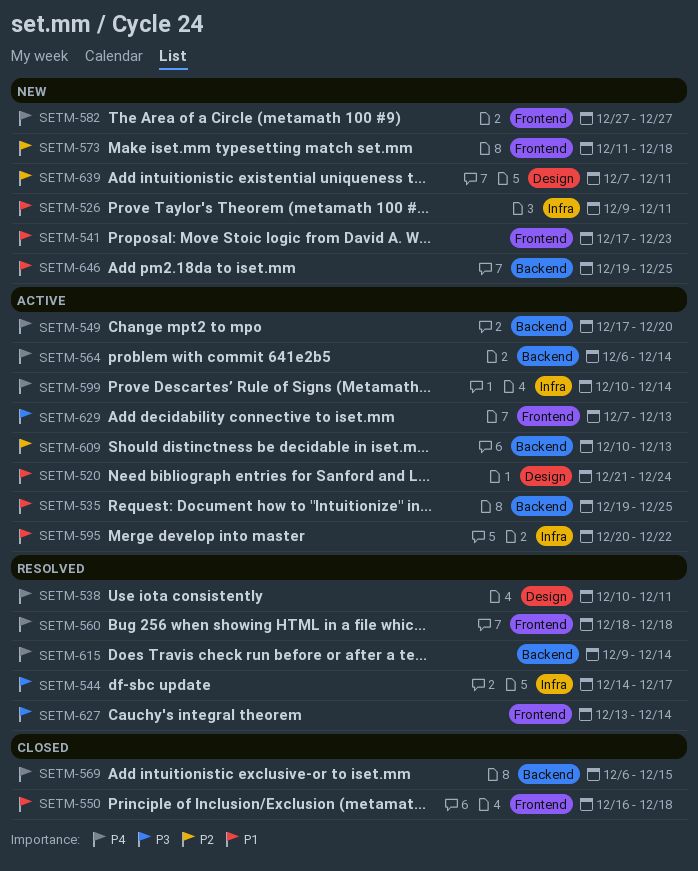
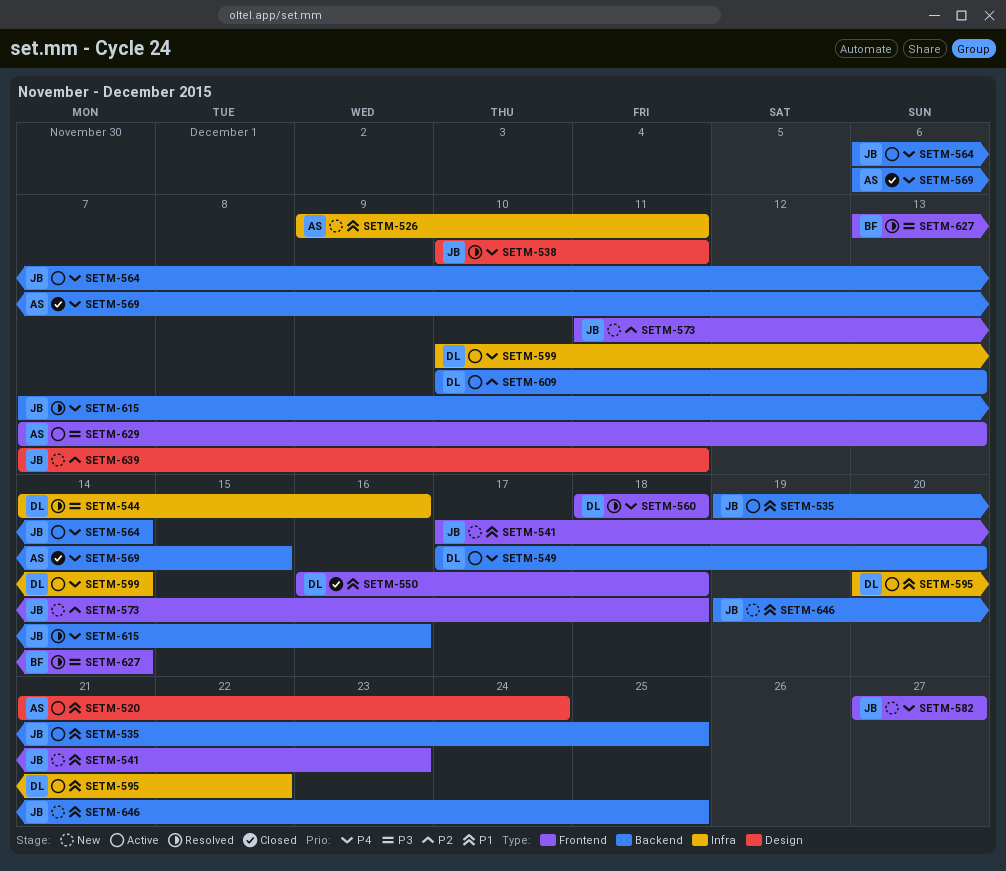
SETM-544, due: Dec 17 -> Dec 16
SETM-615, start: Dec 9 -> Dec 7
SETM-615, due: Dec 14 -> Dec 16

